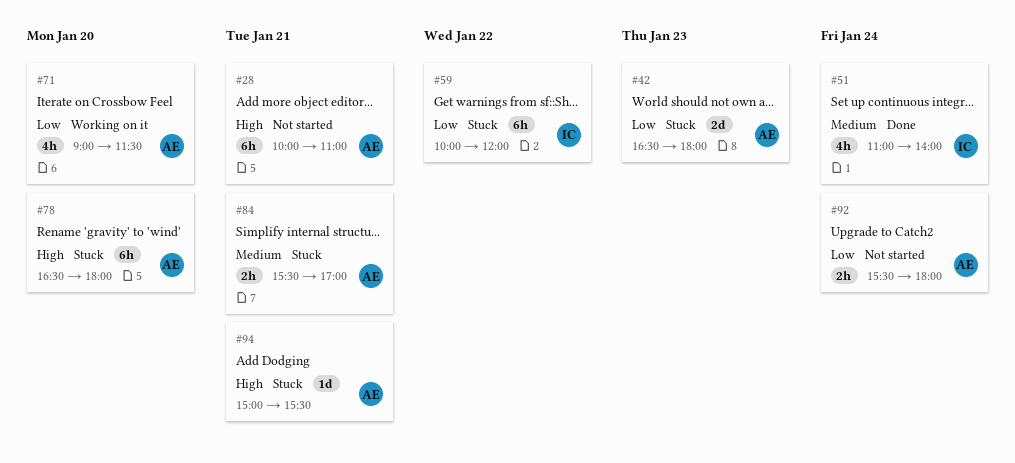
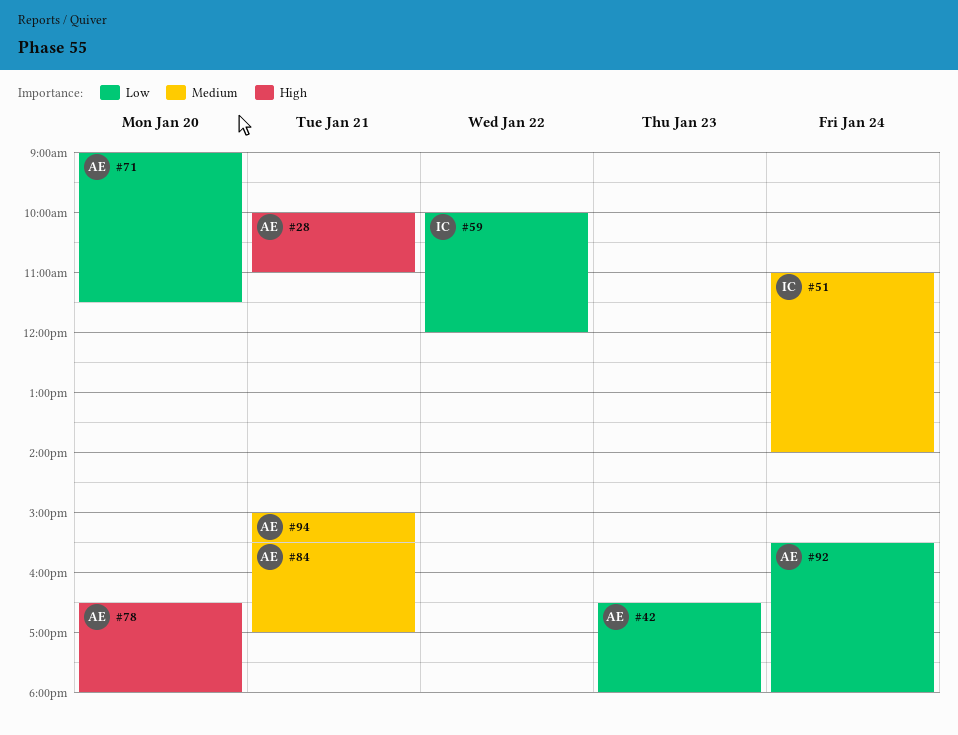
#94, priority: High -> Medium

